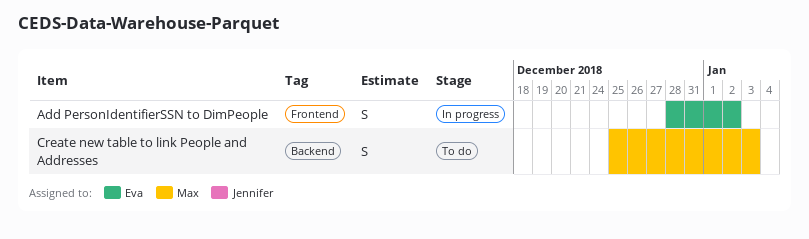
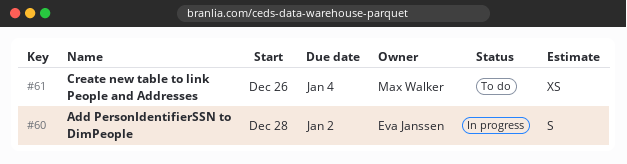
Create new table to link People and Addresses, estimate: S -> XS
Create new table to link People and Addresses, start: Dec 25 -> Dec 26
Create new table to link People and Addresses, due: Jan 3 -> Jan 4

